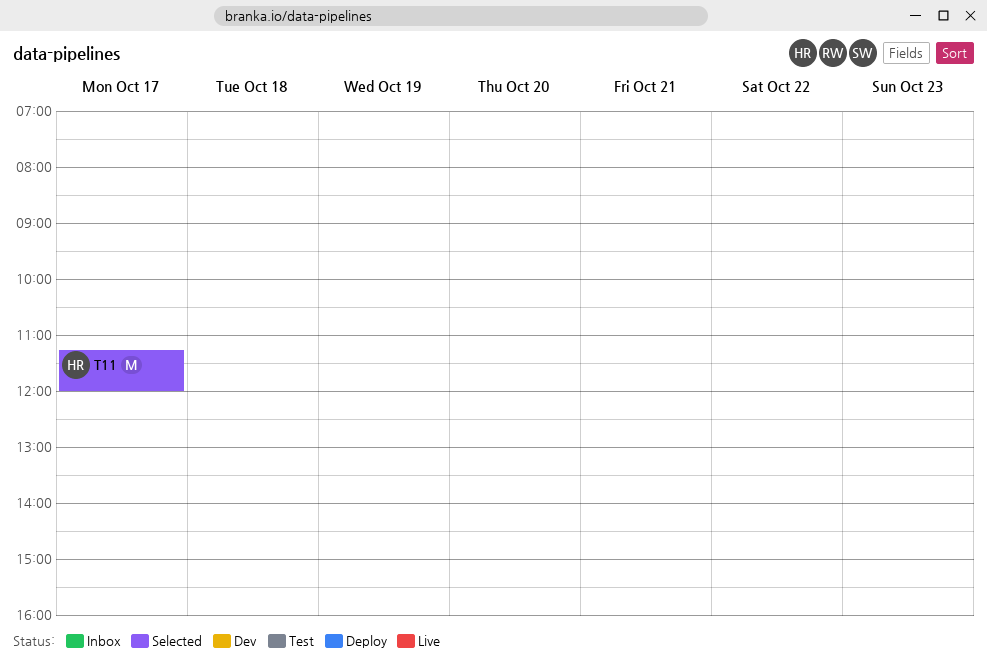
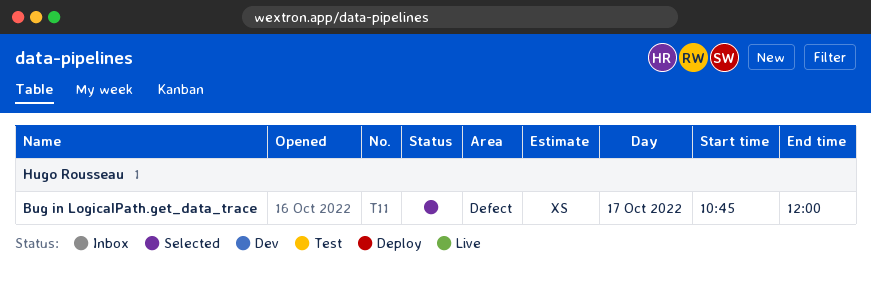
T11, estimate: M -> XS
T11, begins: 11:15 -> 10:45

